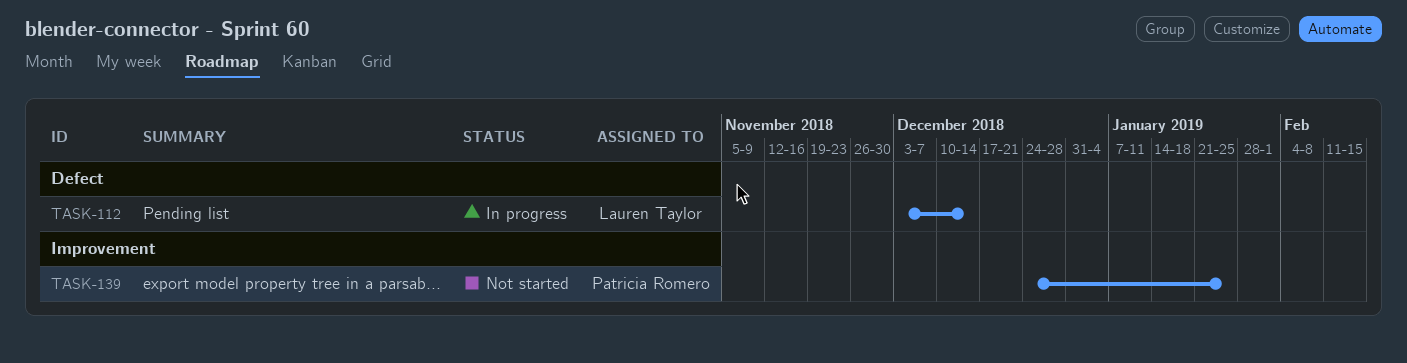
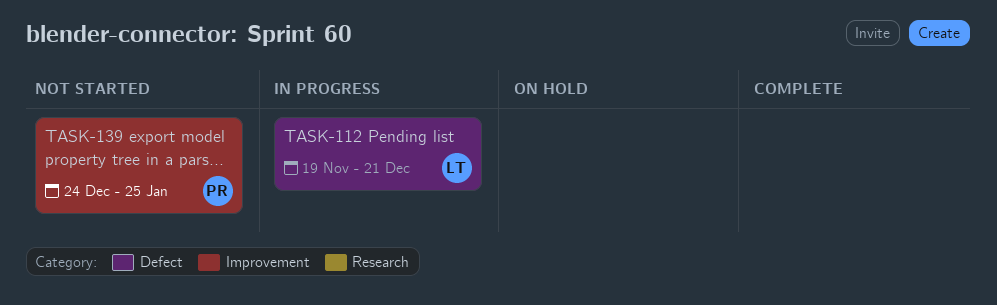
TASK-112, start: Dec 3 -> Nov 19
TASK-112, due: Dec 14 -> Dec 21

